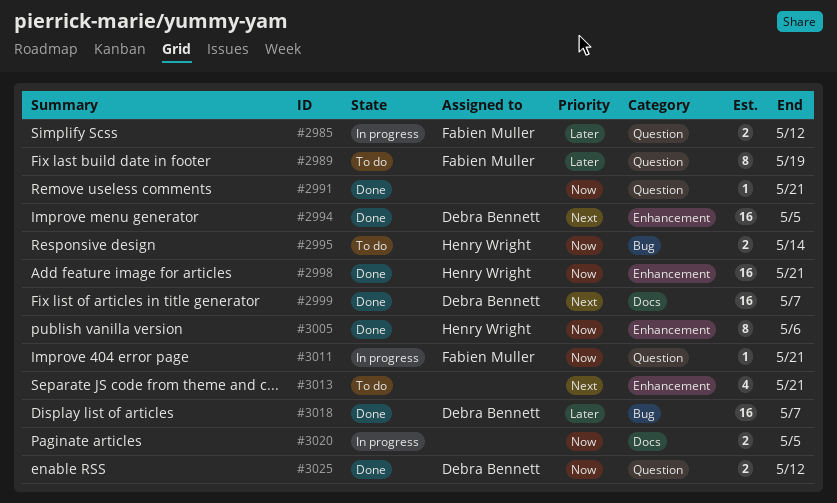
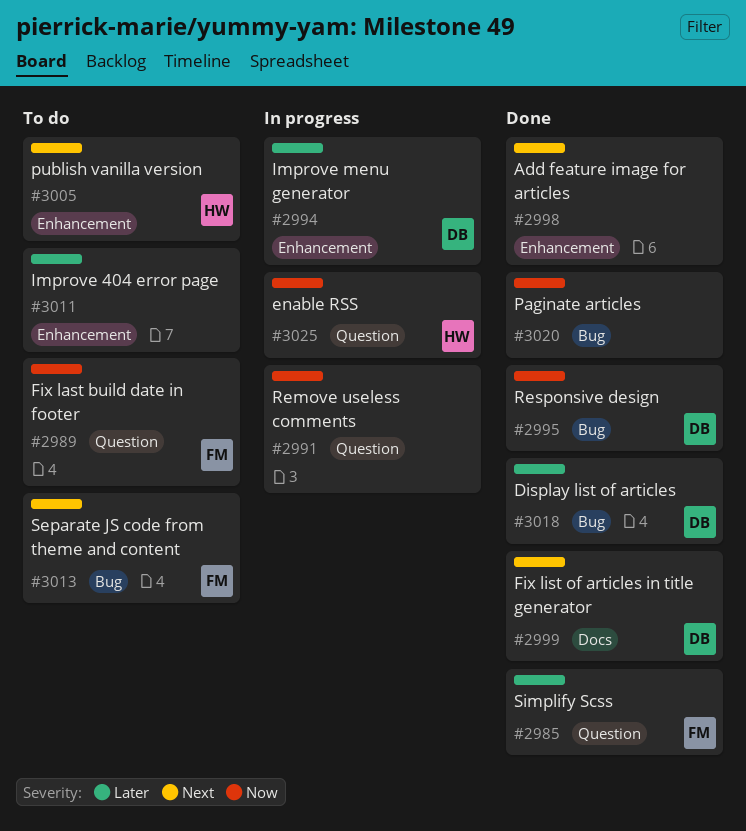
#2985, status: In progress -> Done
#2989, priority: Later -> Now
#2991, status: Done -> In progress
#2994, status: Done -> In progress
#2994, priority: Next -> Later
#2995, status: To do -> Done
#2995, owner: Henry Wright -> Debra Bennett
#2998, owner: Henry Wright -> none
#2998, priority: Now -> Next
#3005, status: Done -> To do
#3005, priority: Now -> Next
#3011, status: In progress -> To do
#3011, owner: Fabien Muller -> none
#3011, priority: Now -> Later
#3011, label: Question -> Enhancement
#3013, owner: none -> Fabien Muller
#3013, label: Enhancement -> Bug
#3020, status: In progress -> Done
#3020, label: Docs -> Bug
#3025, status: Done -> In progress
#3025, owner: Debra Bennett -> Henry Wright

